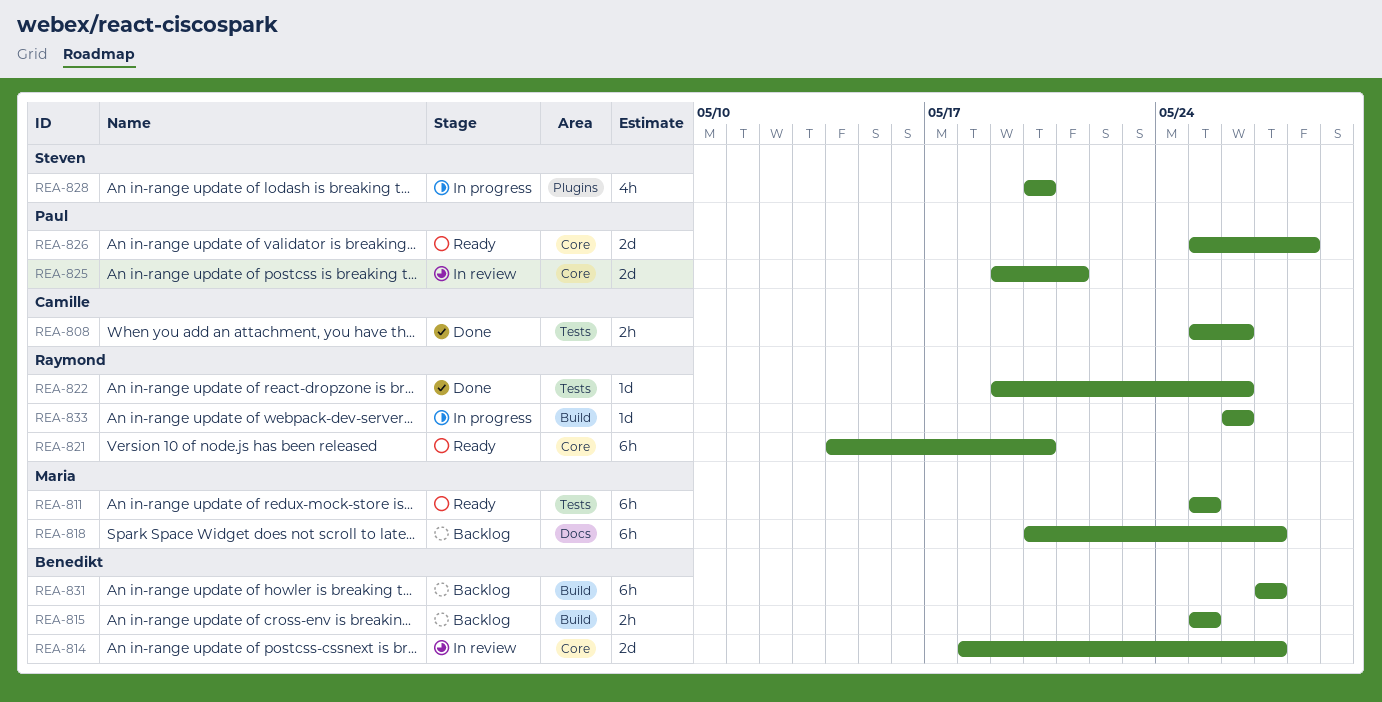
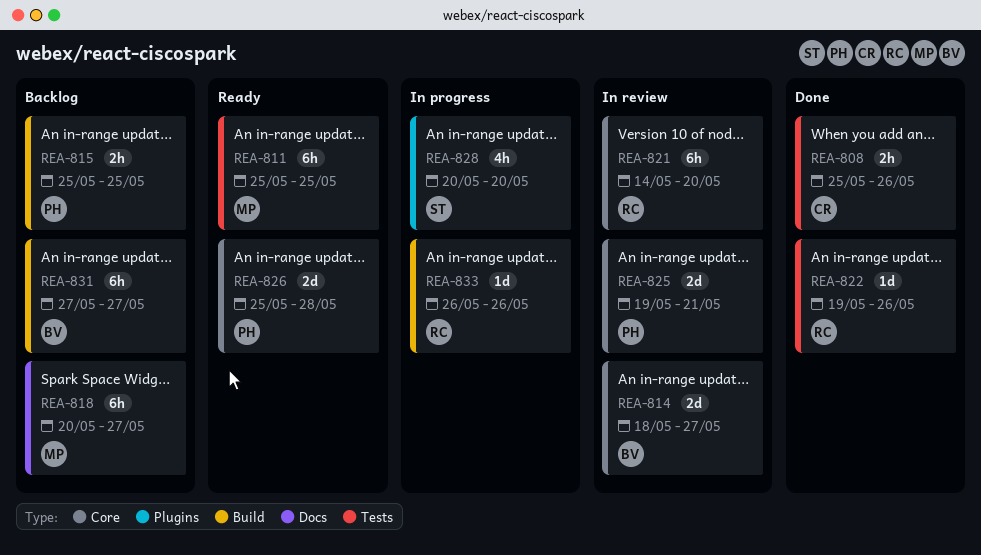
REA-815, owner: Benedikt -> Paul
REA-821, status: Ready -> In review

